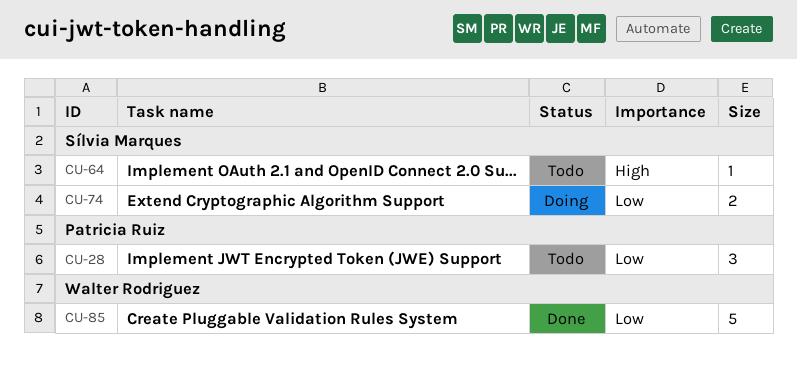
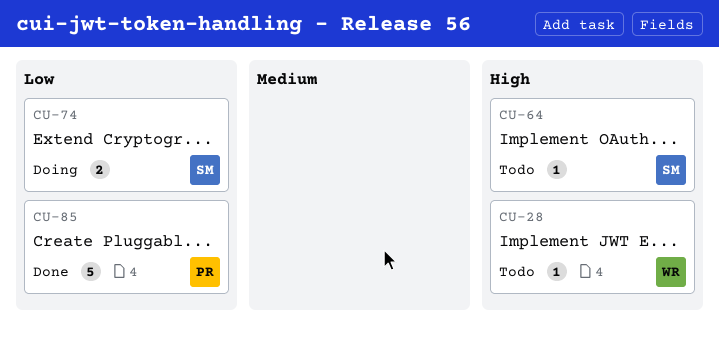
CU-28, owner: Patricia Ruiz -> Walter Rodriguez
CU-28, priority: Low -> High
CU-28, estimate: 3 -> 1
CU-85, owner: Walter Rodriguez -> Patricia Ruiz

